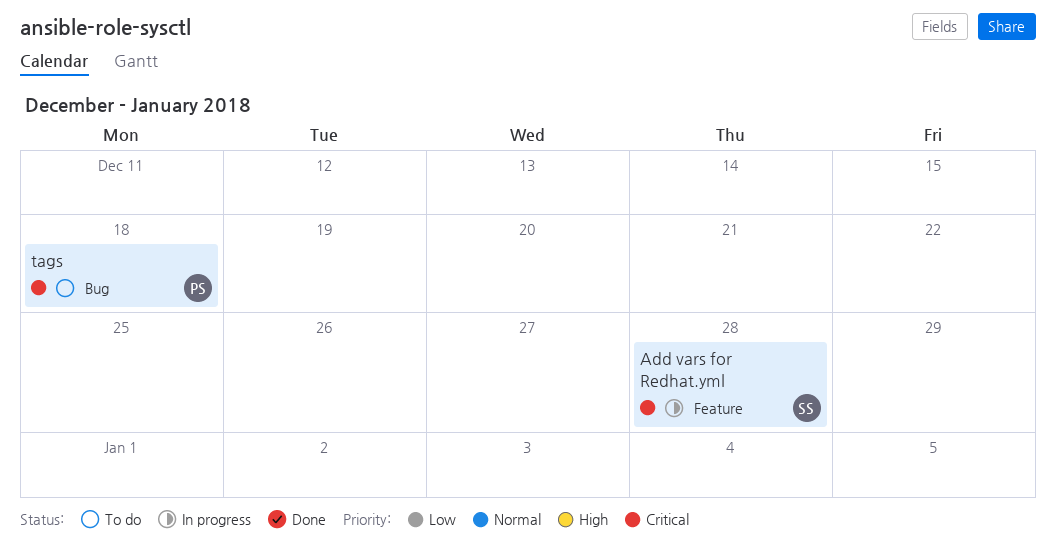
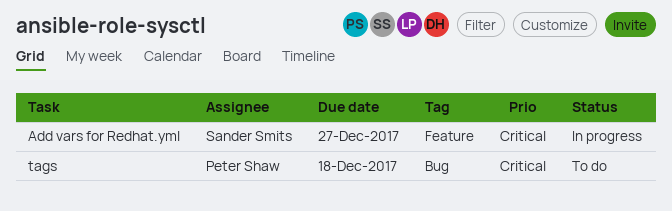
Add vars for Redhat.yml, due: Dec 28 -> Dec 27

